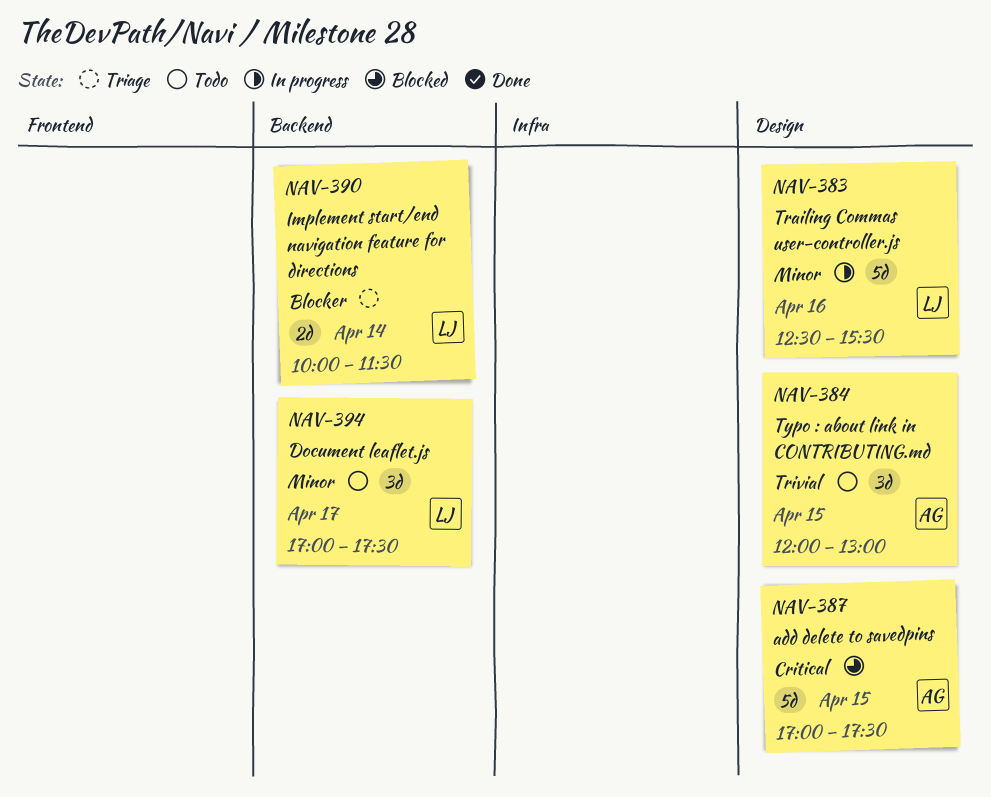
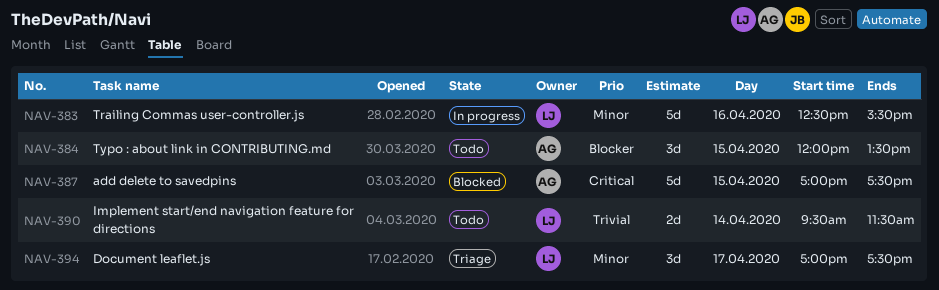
NAV-384, priority: Trivial -> Blocker
NAV-384, ends: 13:00 -> 13:30
NAV-390, status: Triage -> Todo
NAV-390, priority: Blocker -> Trivial
NAV-390, begins: 10:00 -> 09:30
NAV-394, status: Todo -> Triage

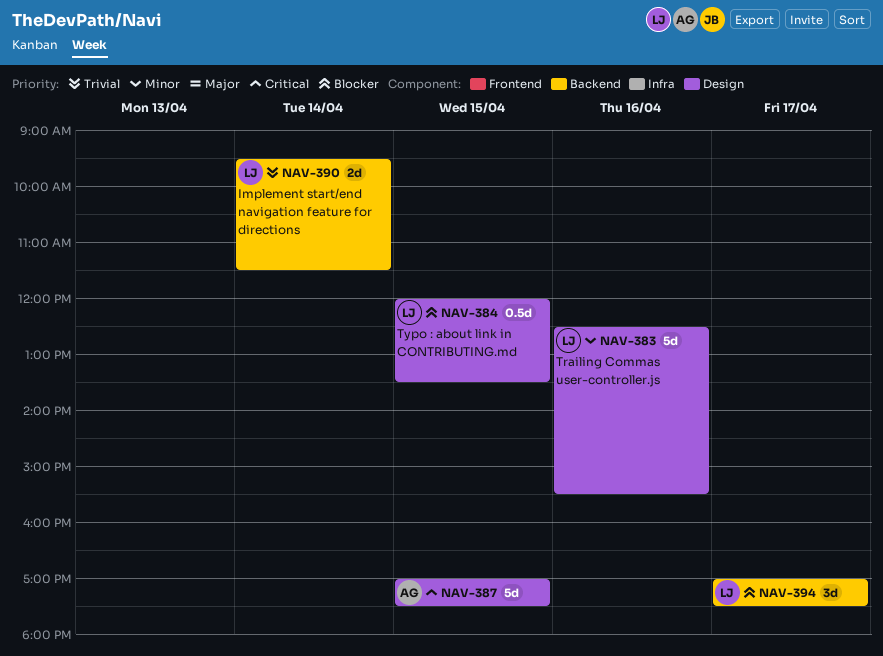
NAV-384, owner: AG -> LJ
NAV-384, estimate: 3d -> 0.5d
NAV-394, priority: Minor -> Blocker

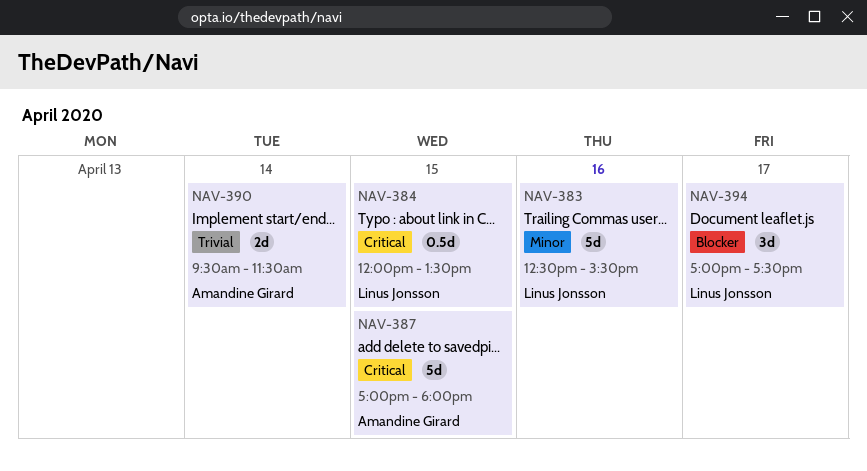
NAV-384, priority: Blocker -> Critical
NAV-387, ends: 17:30 -> 18:00
NAV-390, owner: Linus Jonsson -> Amandine Girard

